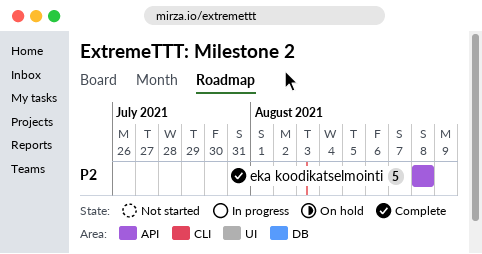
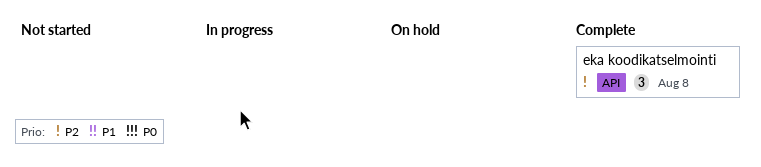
eka koodikatselmointi, estimate: 5 -> 3

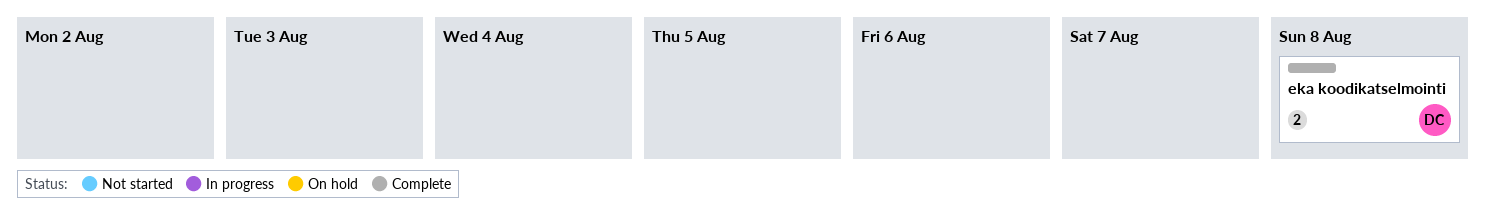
eka koodikatselmointi, estimate: 3 -> 2

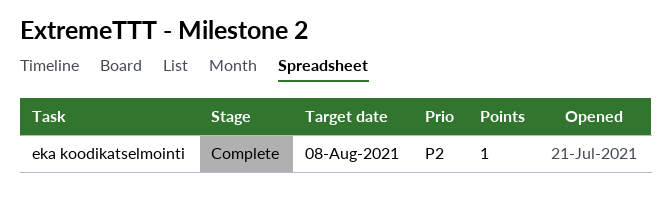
eka koodikatselmointi, estimate: 2 -> 1

